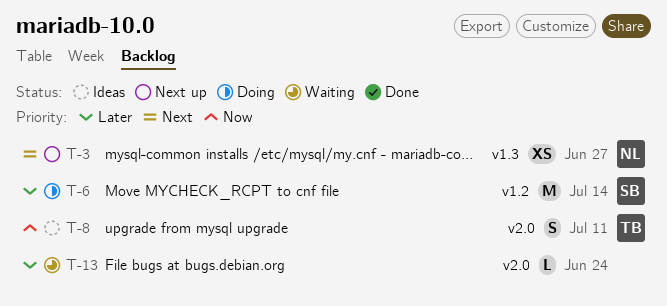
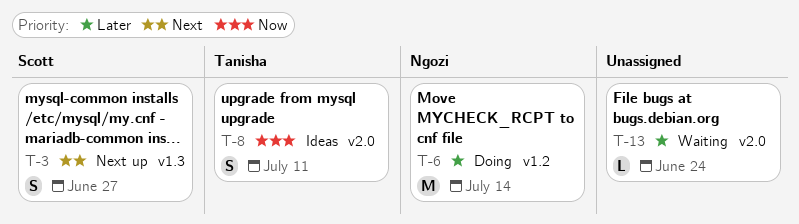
T-3, owner: Ngozi -> Scott
T-3, estimate: XS -> S
T-6, owner: Scott -> Ngozi

